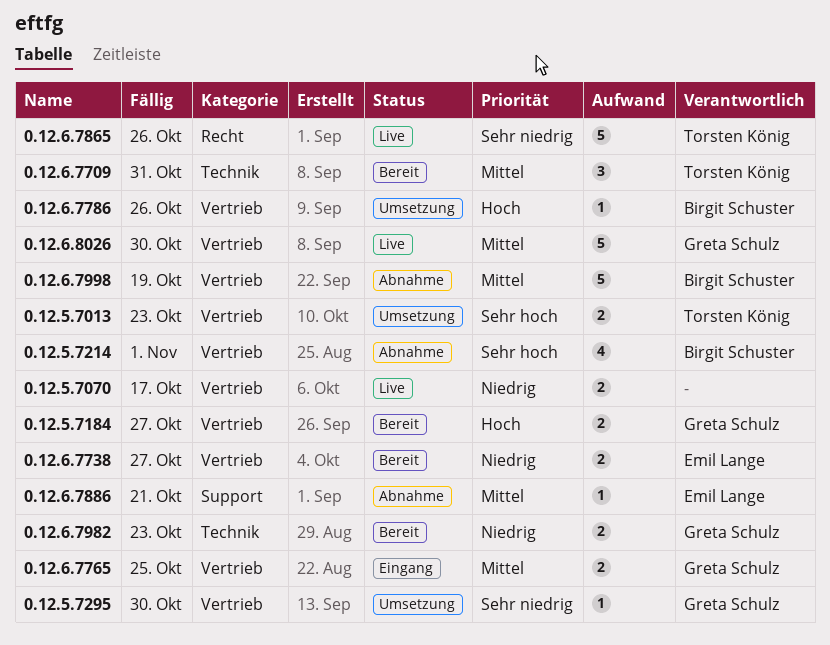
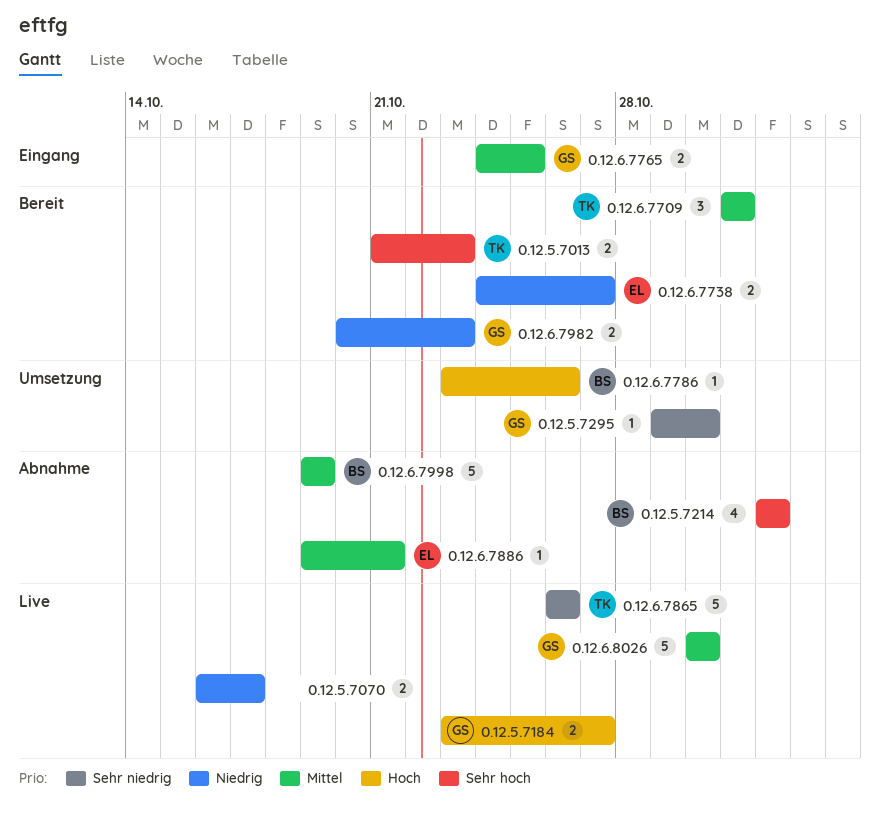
0.12.5.7013, status: Umsetzung -> Bereit
0.12.5.7184, status: Bereit -> Live

